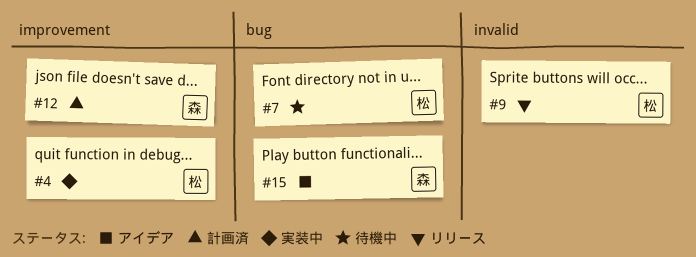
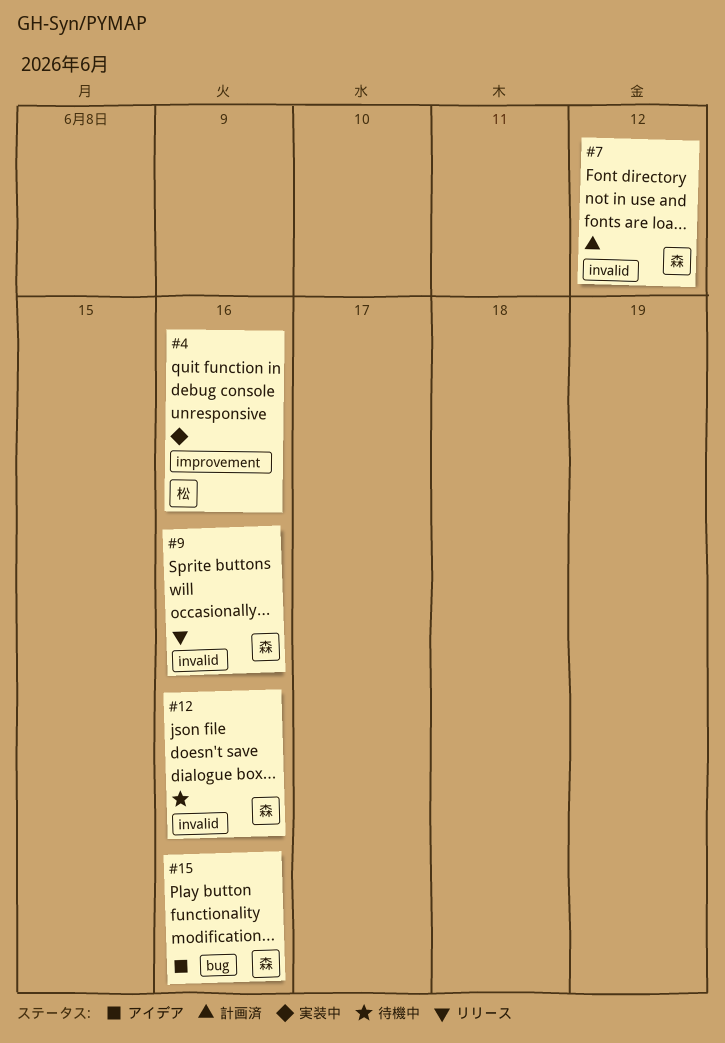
#7, status: 待機中 -> 計画済
#7, owner: 松 -> 森
#7, label: bug -> invalid
#9, owner: 松 -> 森
#12, status: 計画済 -> 待機中
#12, label: improvement -> invalid

